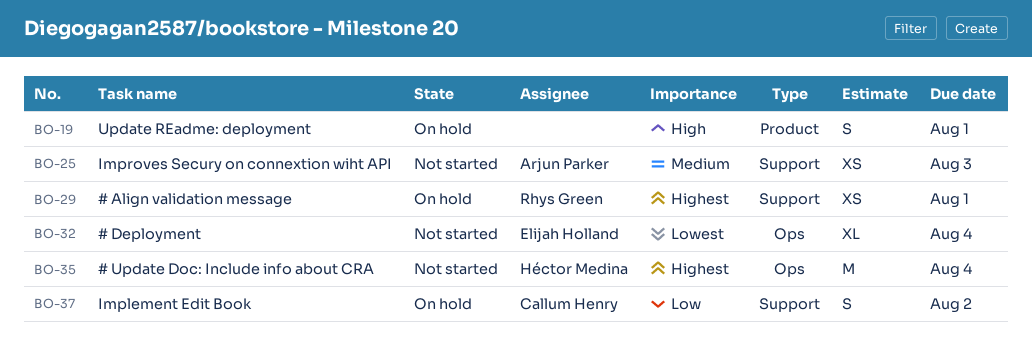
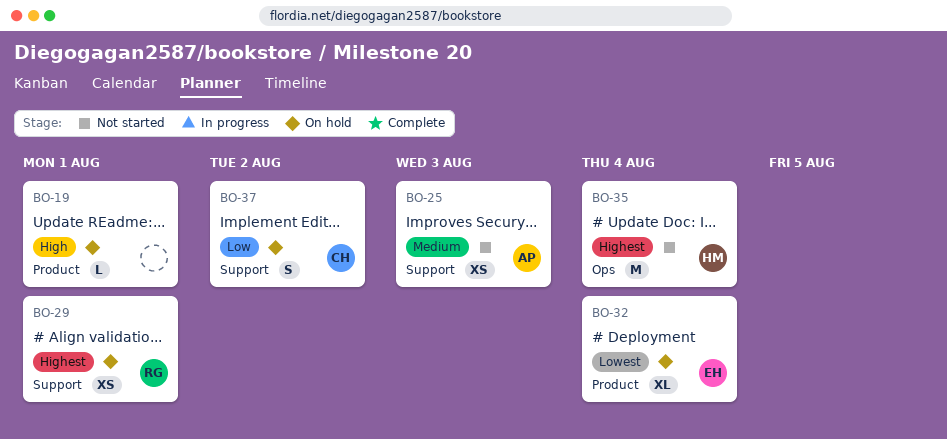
BO-19, estimate: S -> L
BO-32, status: Not started -> On hold
BO-32, label: Ops -> Product

